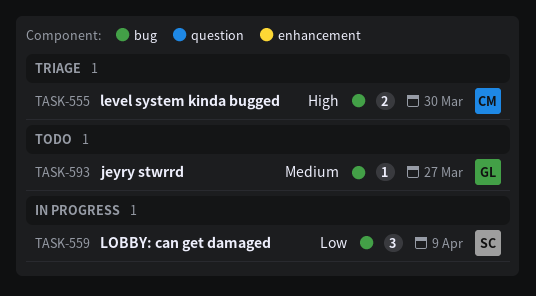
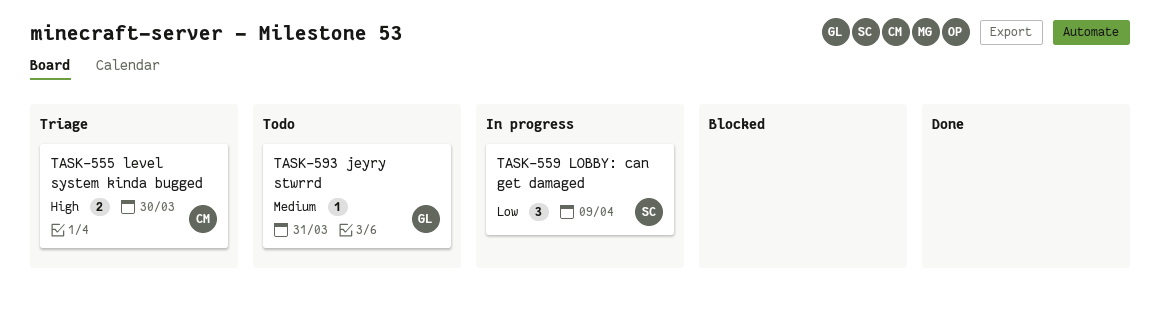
TASK-593, due: Mar 27 -> Mar 31

